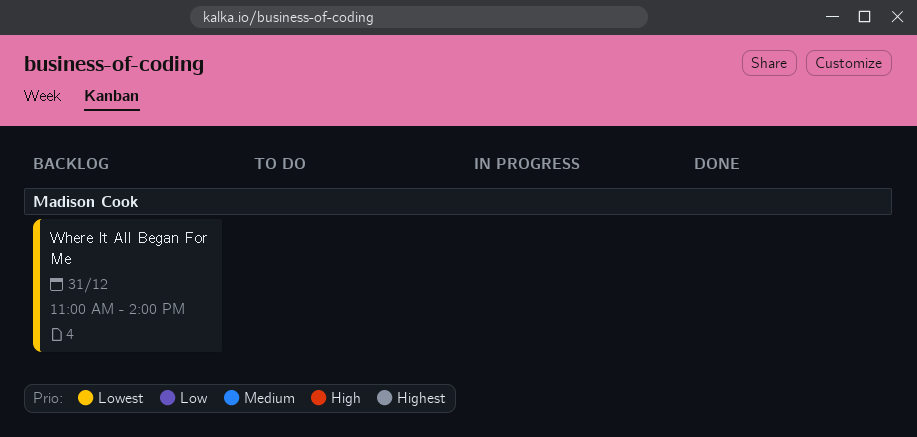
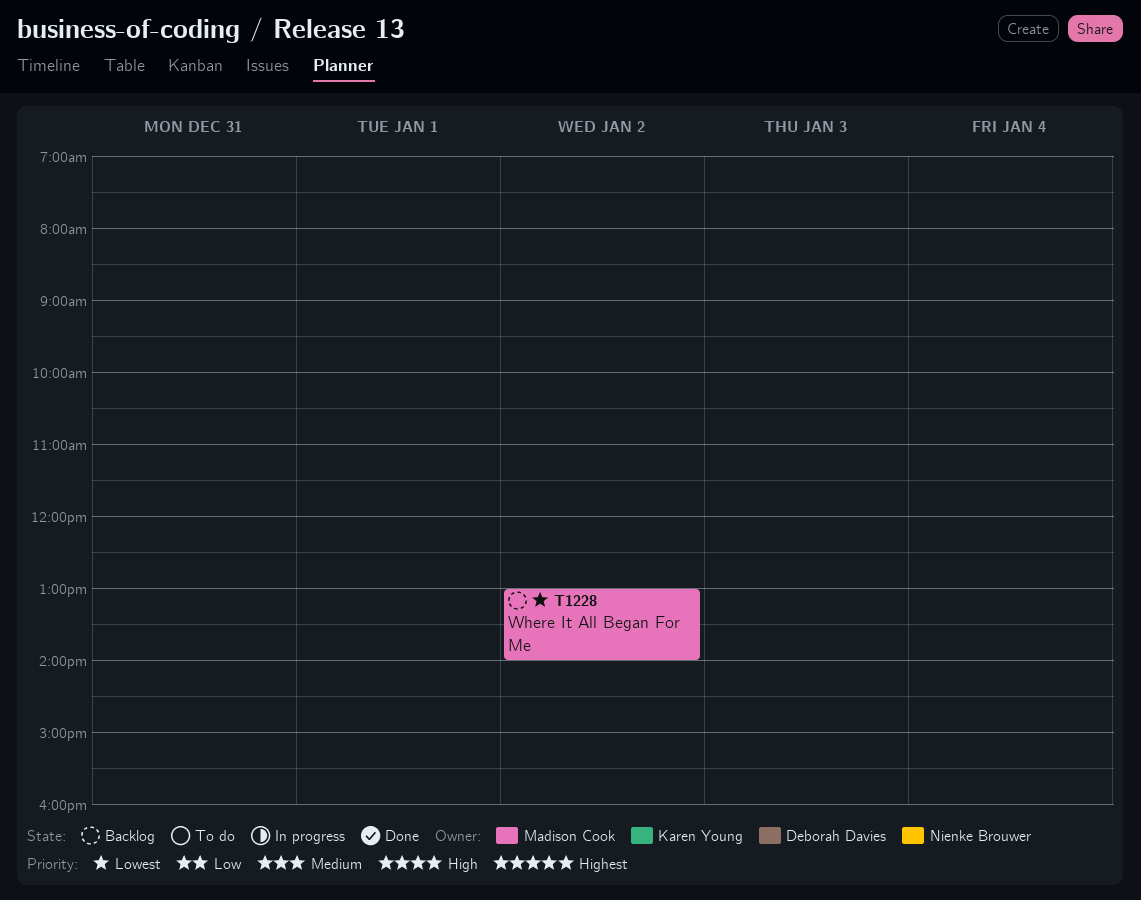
Where It All Began For Me, day: Dec 31 -> Jan 2
Where It All Began For Me, begins: 11:00 -> 13:00

